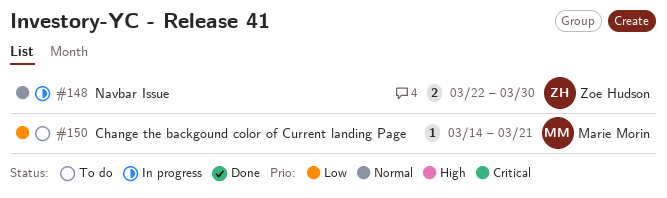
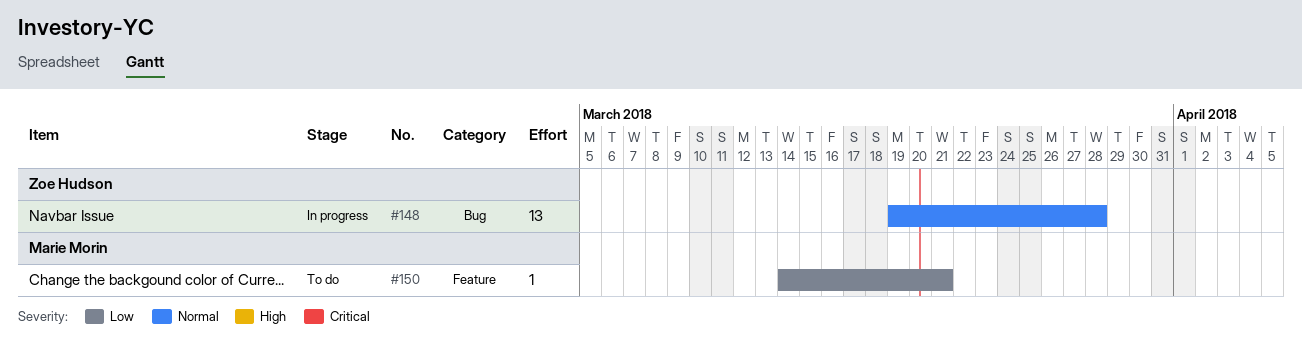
#148, estimate: 2 -> 13
#148, start: Mar 22 -> Mar 19
#148, due: Mar 30 -> Mar 28

